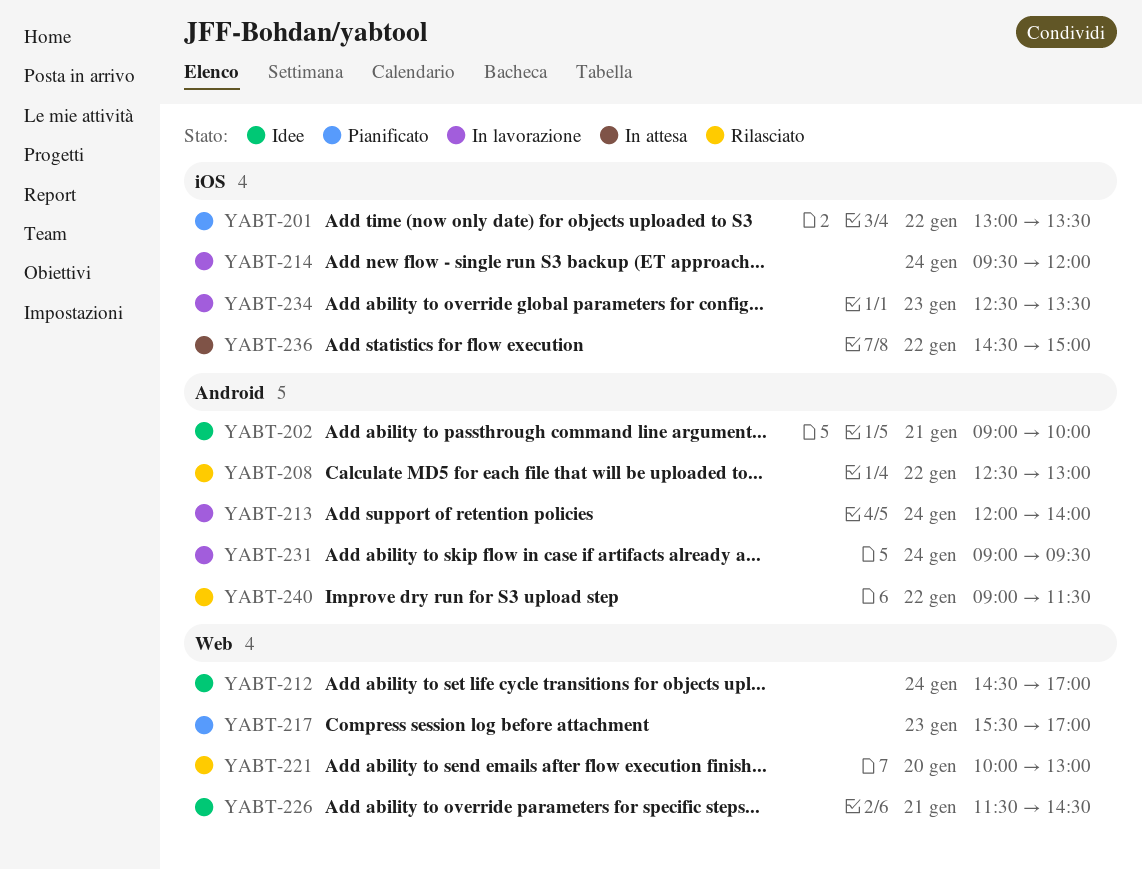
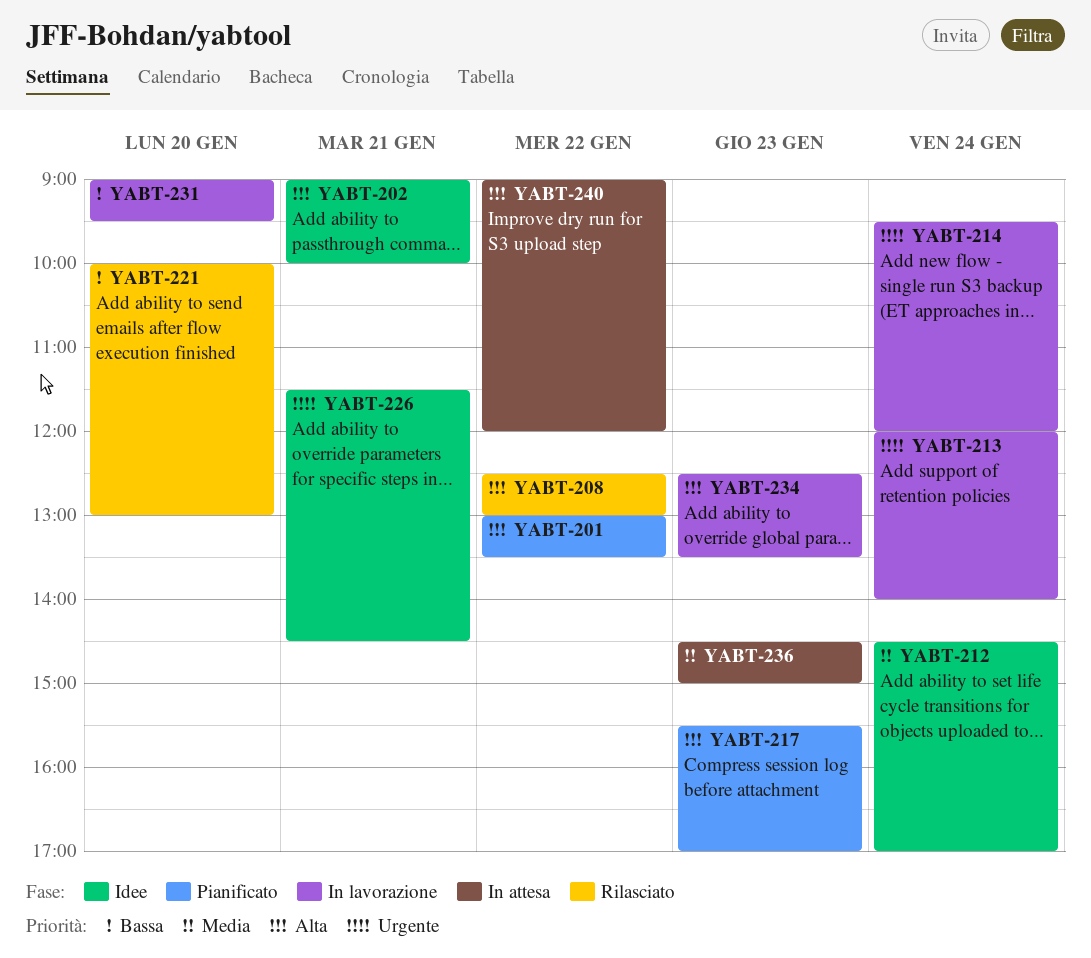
YABT-231, day: Jan 24 -> Jan 20
YABT-236, day: Jan 22 -> Jan 23
YABT-240, status: Rilasciato -> In attesa
YABT-240, ends: 11:30 -> 12:00

